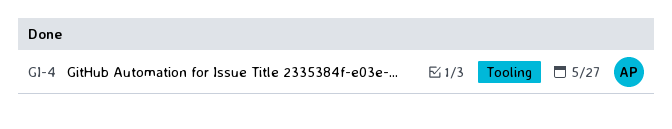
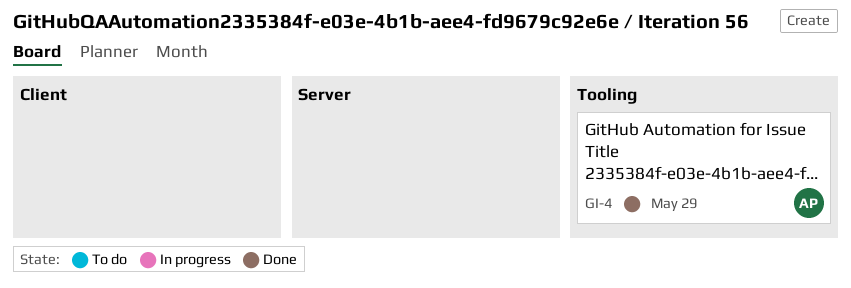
GI-4, due: May 27 -> May 29

